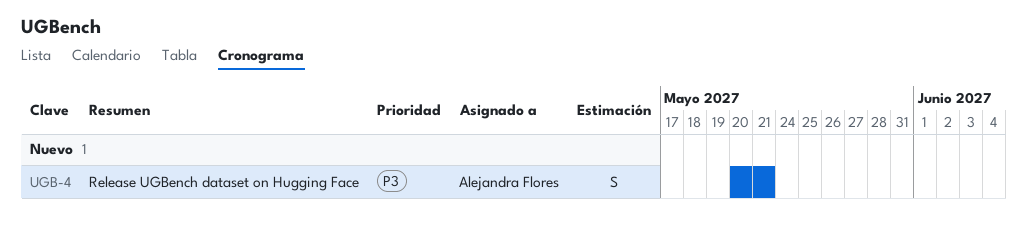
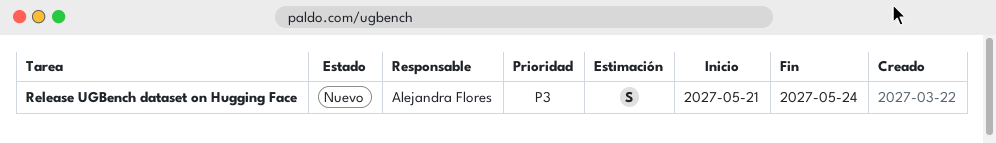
Release UGBench dataset on Hugging Face, start: May 20 -> May 21
Release UGBench dataset on Hugging Face, due: May 21 -> May 24

